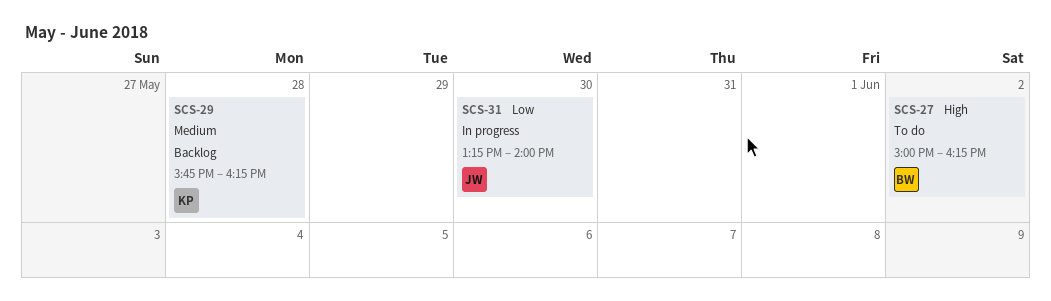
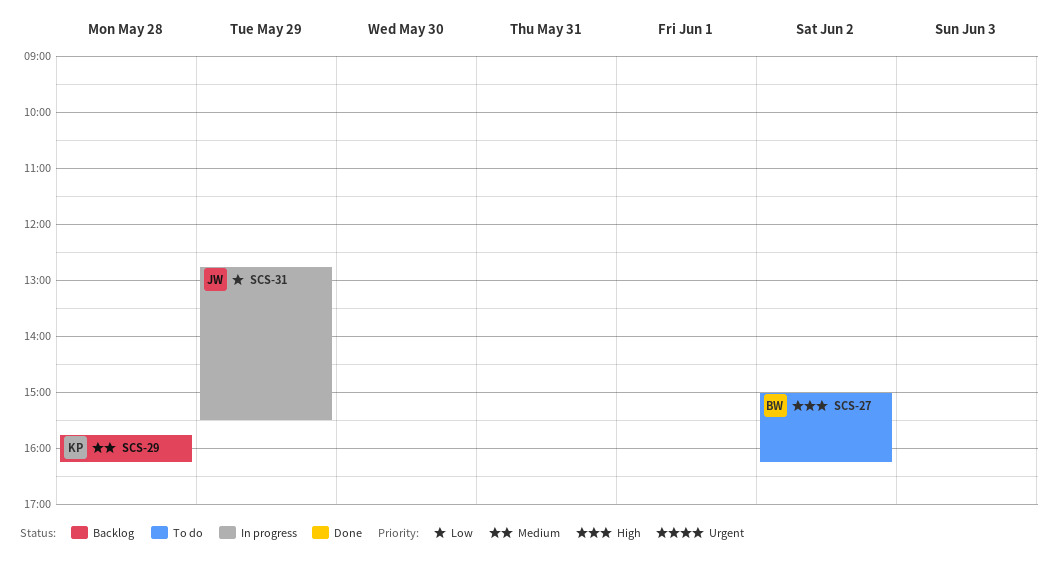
SCS-31, day: May 30 -> May 29
SCS-31, begins: 13:15 -> 12:45
SCS-31, ends: 14:00 -> 15:30

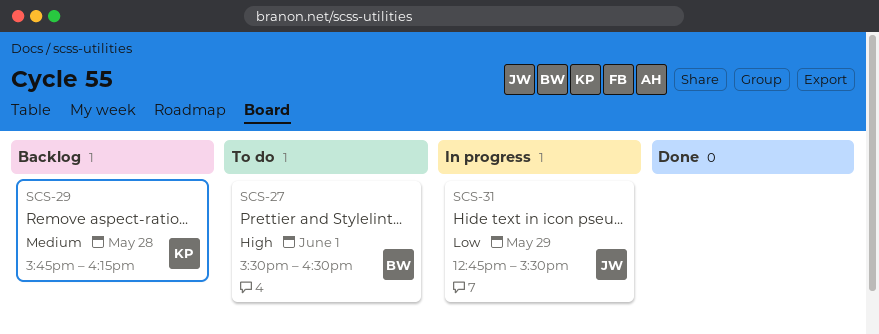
SCS-27, day: Jun 2 -> Jun 1
SCS-27, begins: 15:00 -> 15:30
SCS-27, ends: 16:15 -> 16:30

